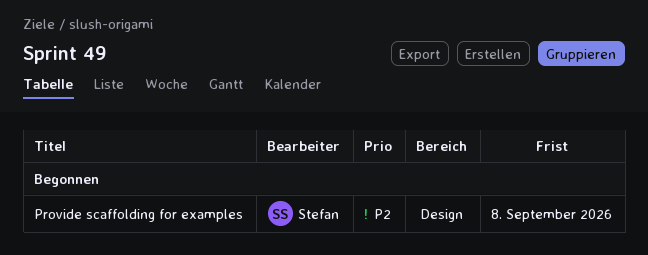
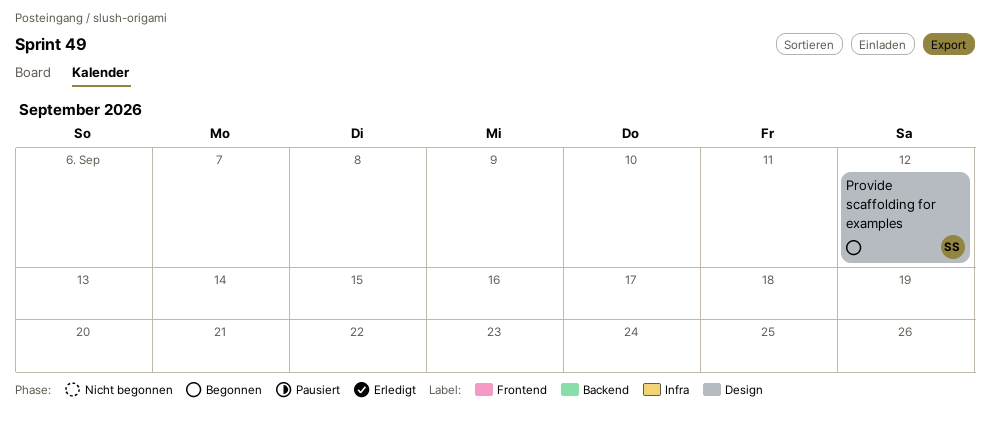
Provide scaffolding for examples, due: Sep 8 -> Sep 12

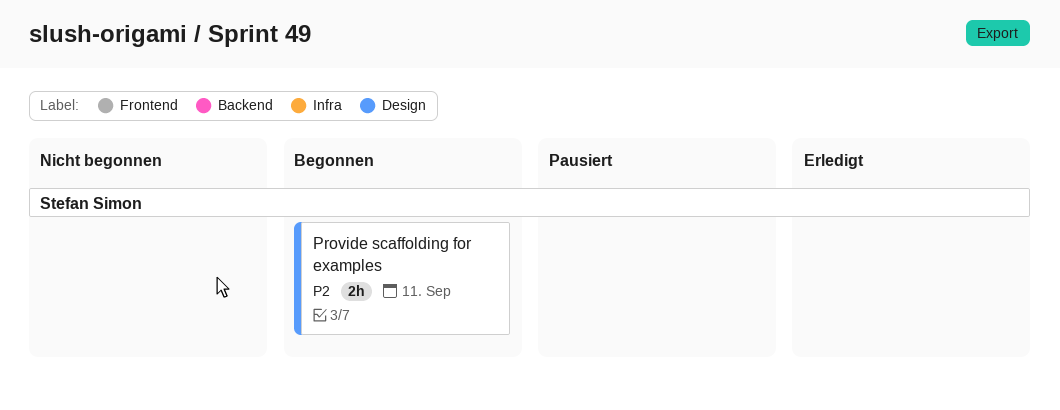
Provide scaffolding for examples, due: Sep 12 -> Sep 11

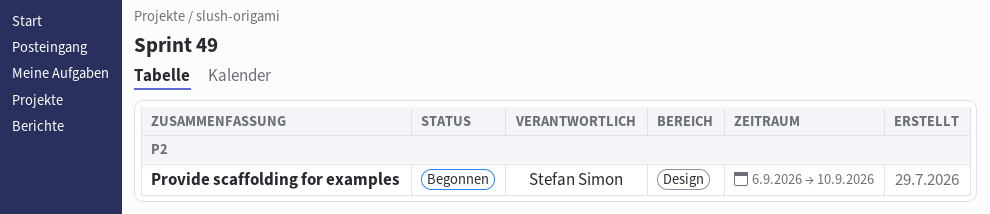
Provide scaffolding for examples, due: Sep 11 -> Sep 10

